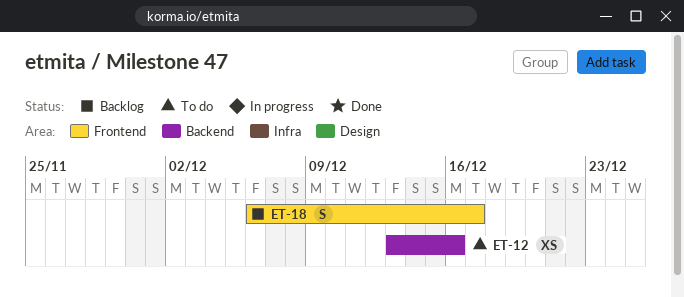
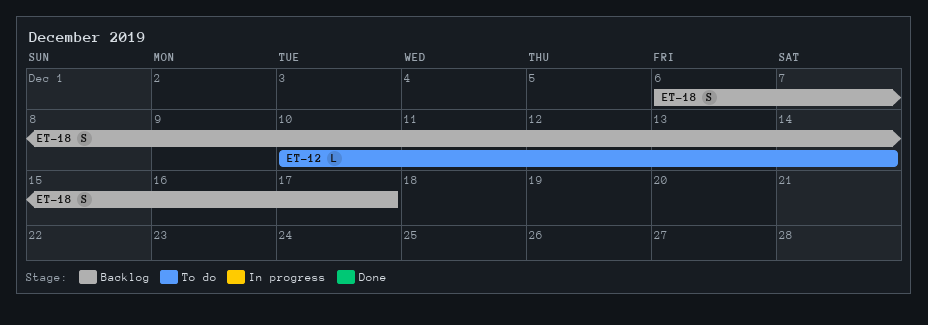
ET-12, estimate: XS -> L
ET-12, start: Dec 13 -> Dec 10
ET-12, due: Dec 16 -> Dec 14

